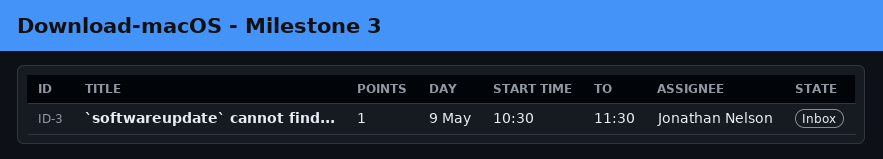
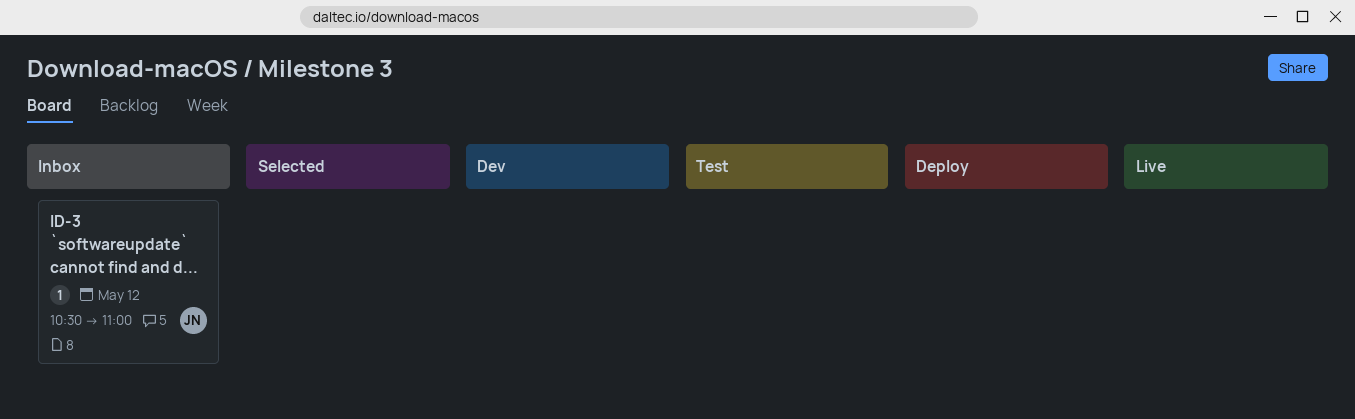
ID-3, day: May 9 -> May 12
ID-3, ends: 11:30 -> 11:00

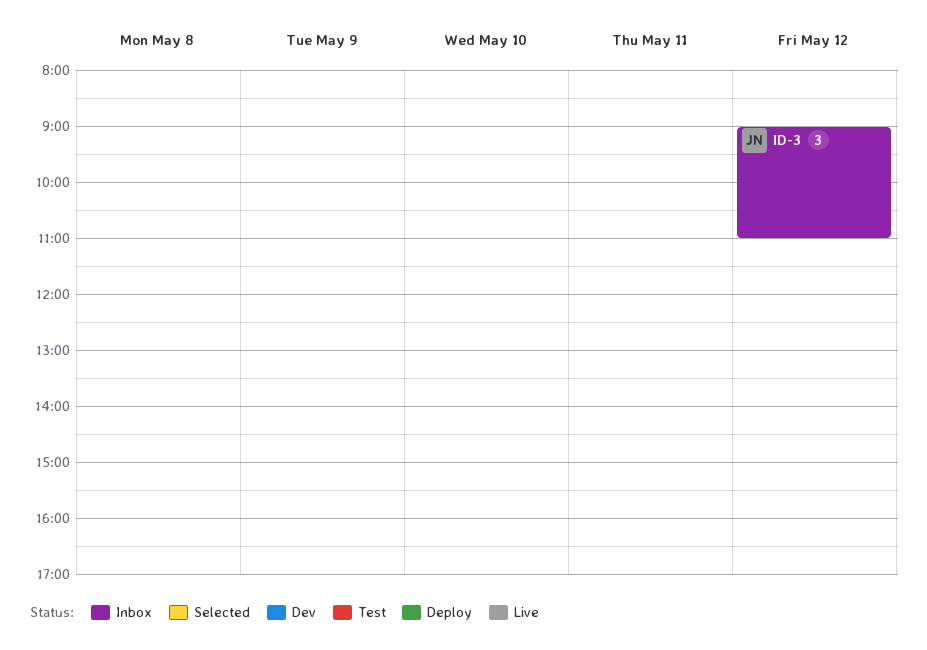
ID-3, estimate: 1 -> 3
ID-3, begins: 10:30 -> 09:00

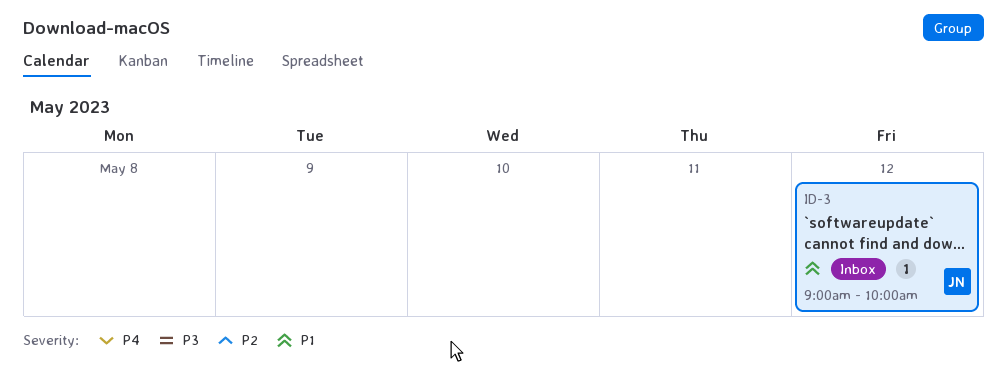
ID-3, estimate: 3 -> 1
ID-3, ends: 11:00 -> 10:00

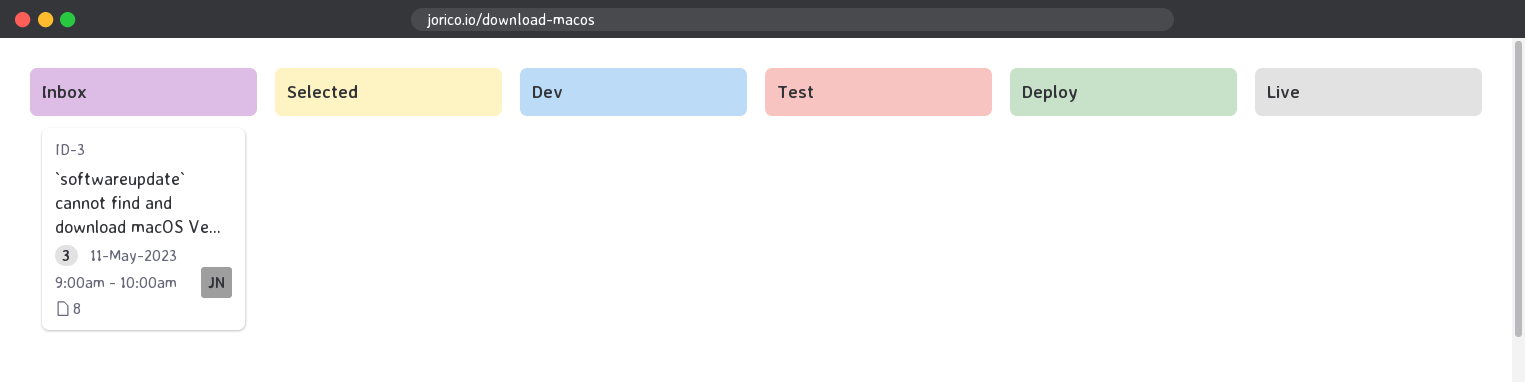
ID-3, estimate: 1 -> 3
ID-3, day: May 12 -> May 11

